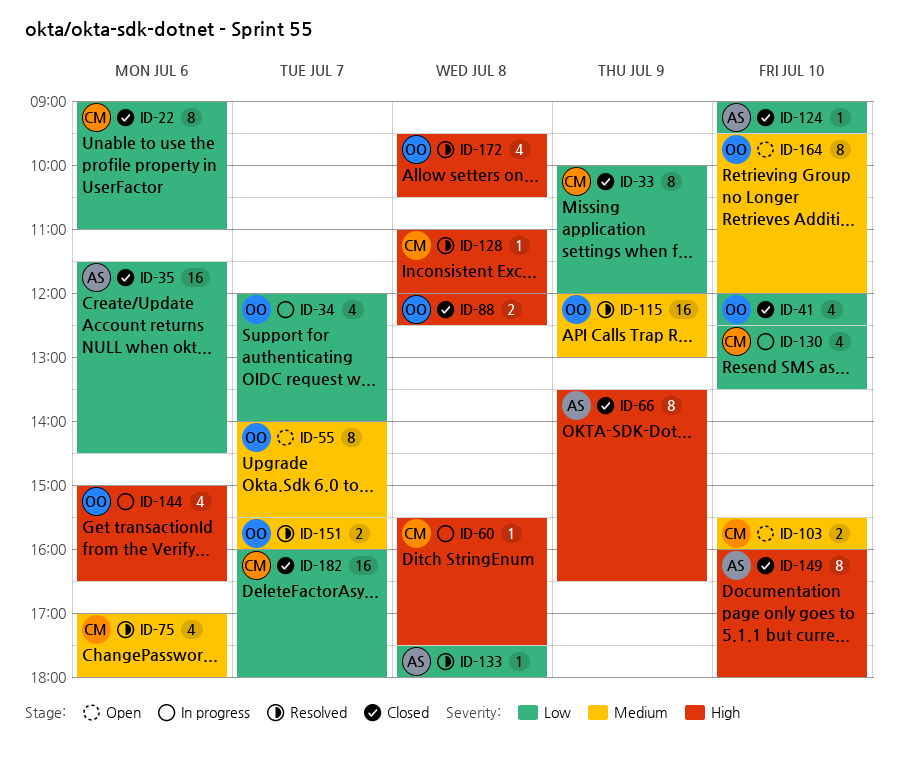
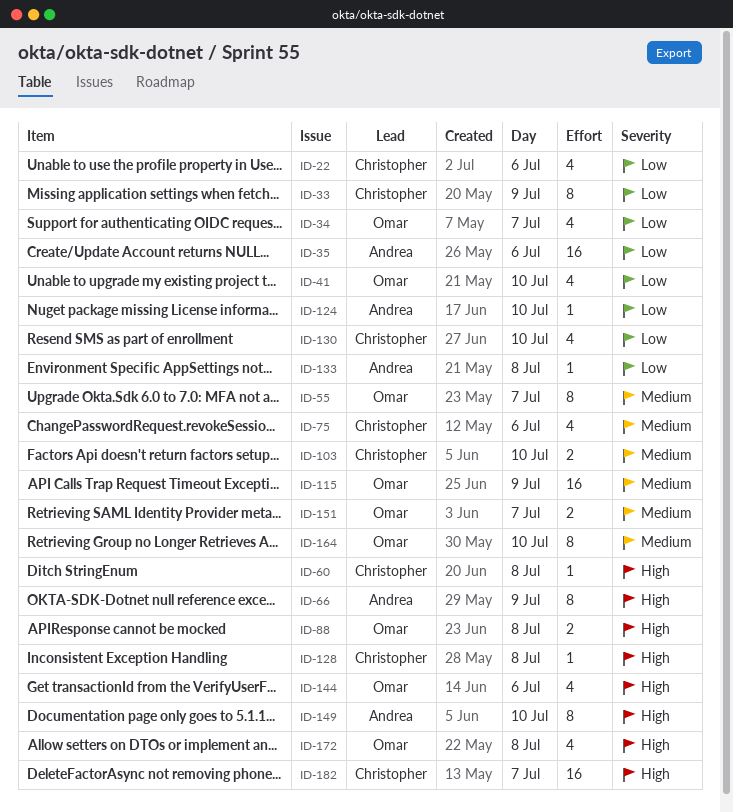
ID-22, estimate: 8 -> 4
ID-182, priority: Low -> High

